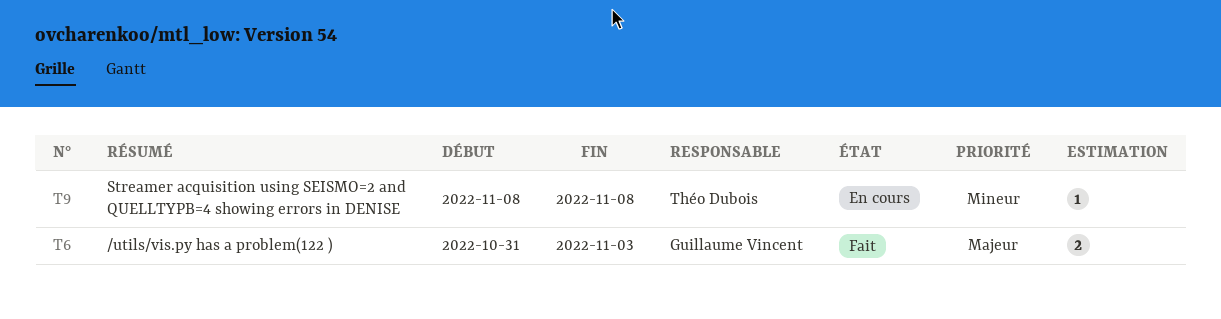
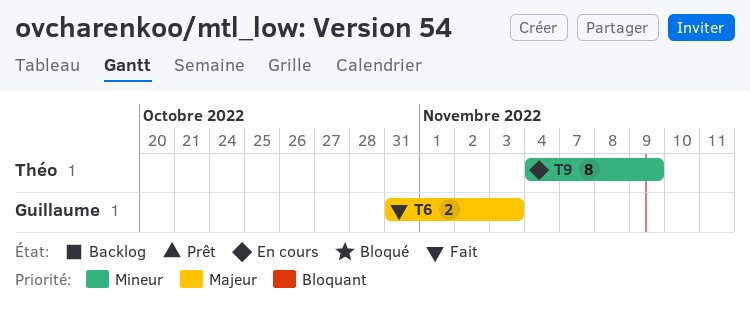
T9, estimate: 1 -> 8
T9, start: Nov 8 -> Nov 4
T9, due: Nov 8 -> Nov 9

